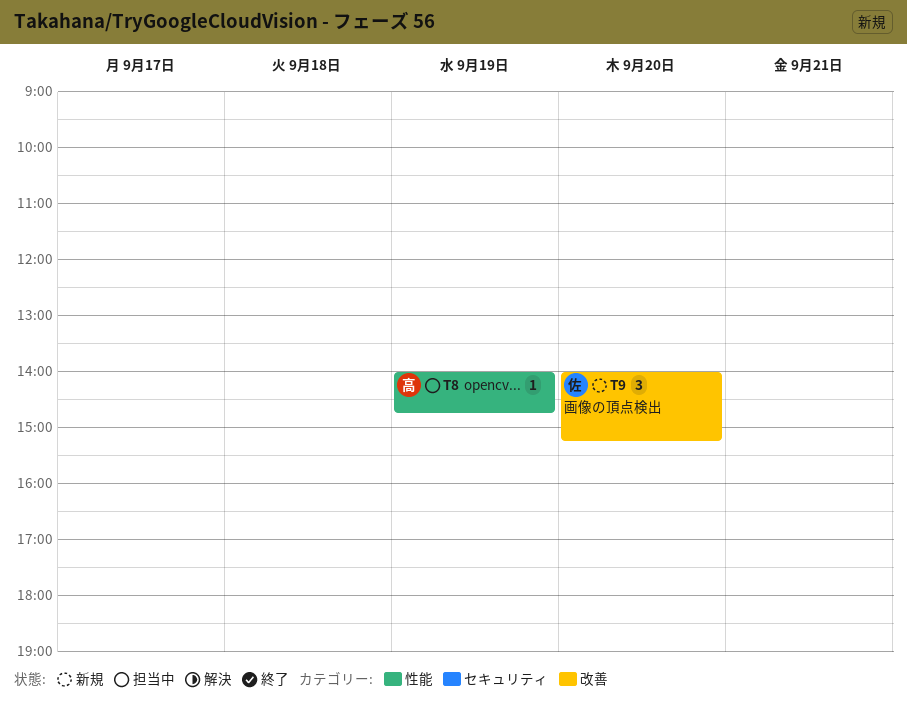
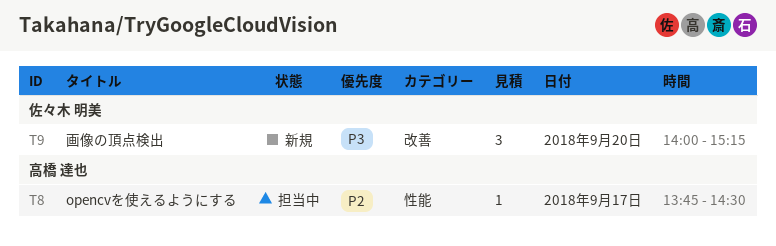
T8, day: Sep 19 -> Sep 17
T8, begins: 14:00 -> 13:45
T8, ends: 14:45 -> 14:30

